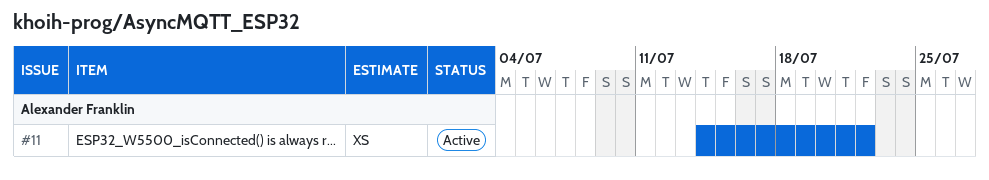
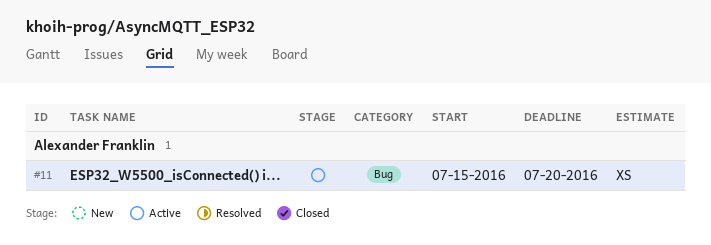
#11, start: Jul 14 -> Jul 15
#11, due: Jul 22 -> Jul 20

